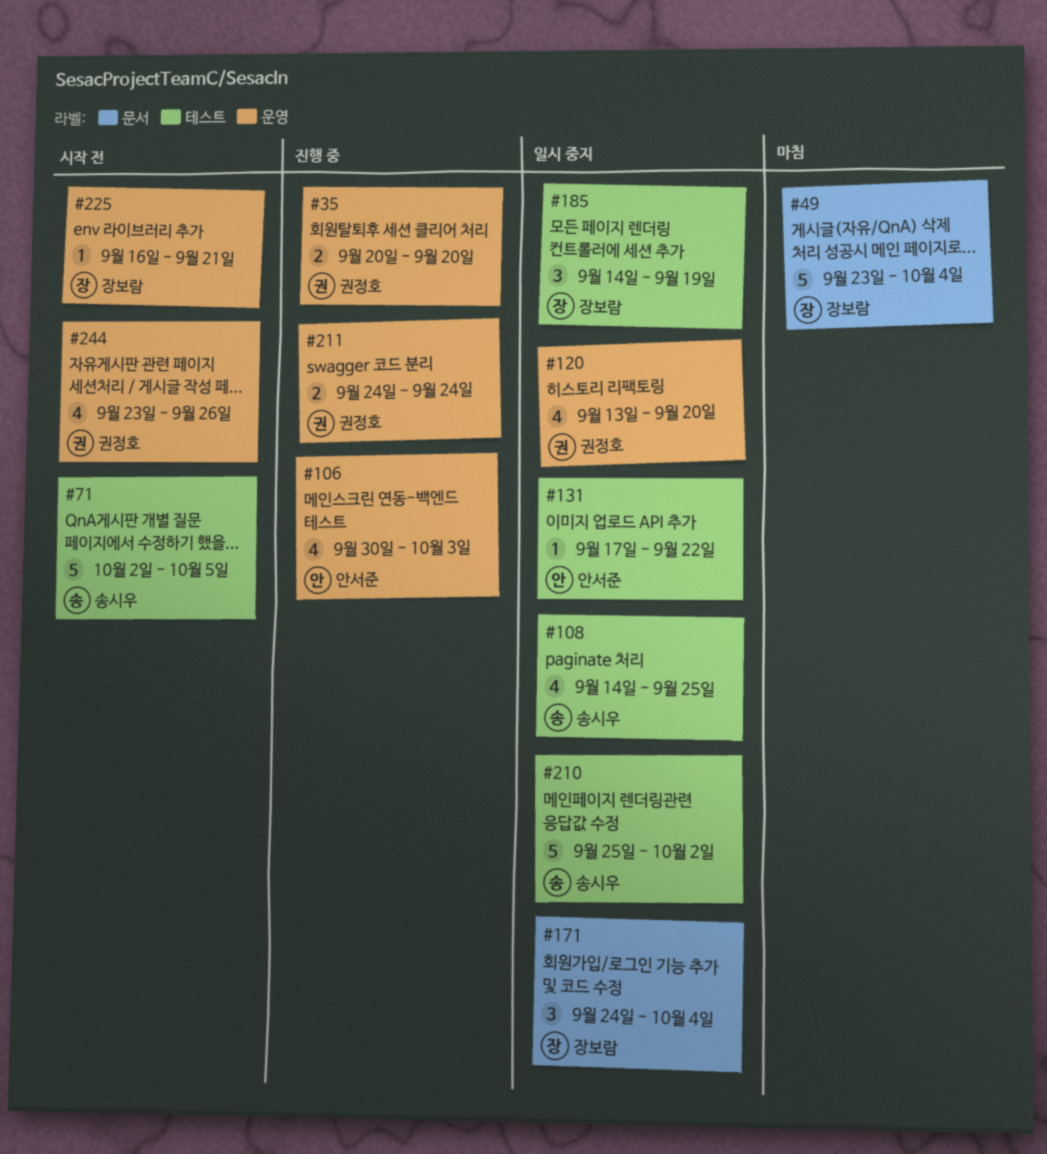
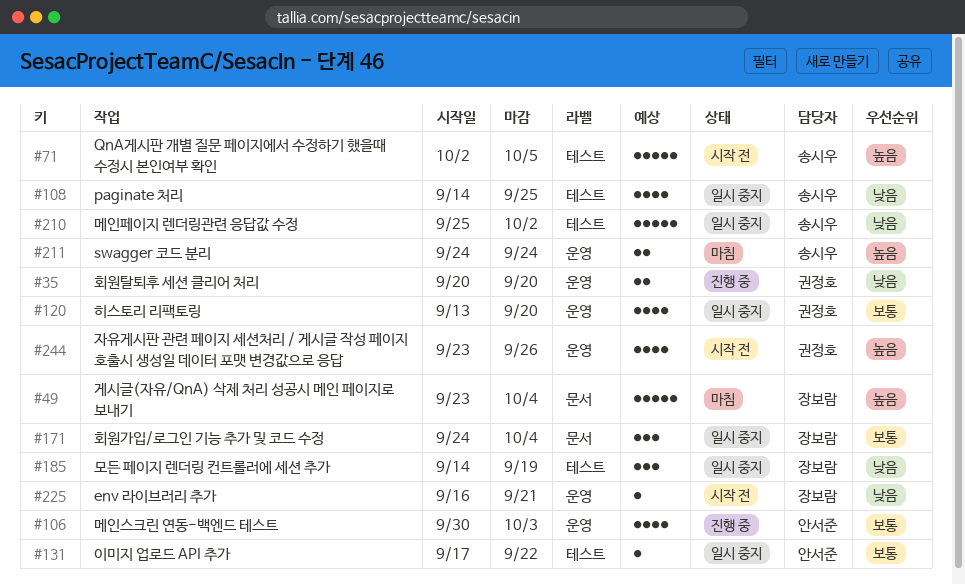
#211, status: 진행 중 -> 마침
#211, owner: 권정호 -> 송시우

